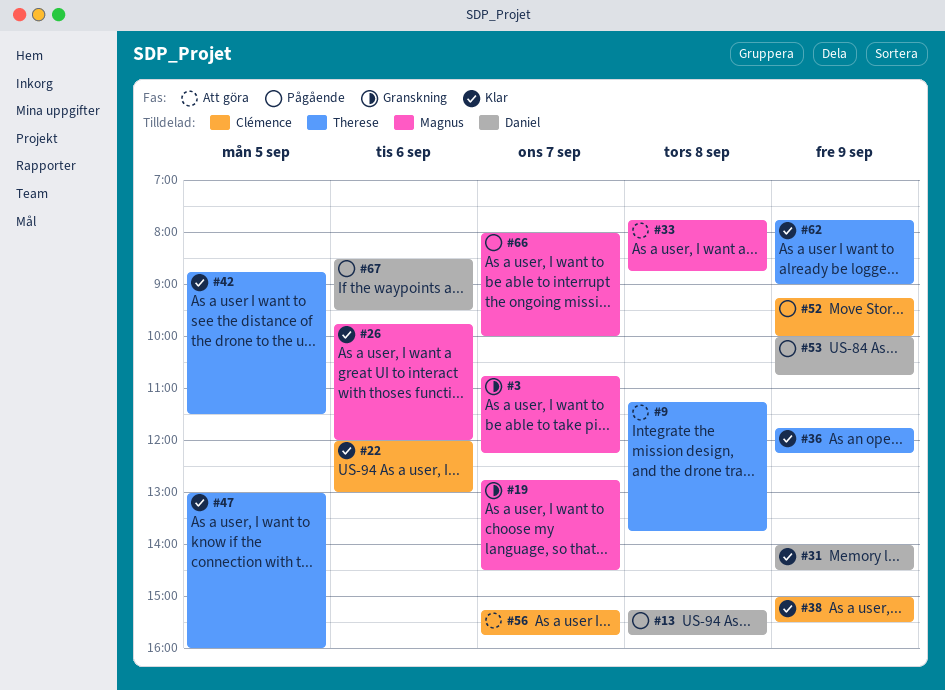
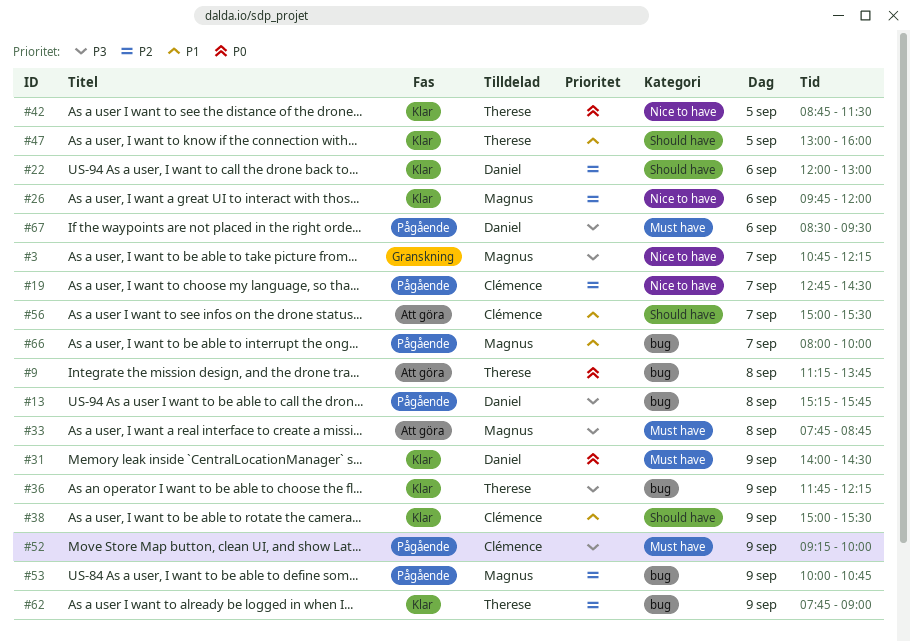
#19, status: Granskning -> Pågående
#19, owner: Magnus -> Clémence
#22, owner: Clémence -> Daniel
#53, owner: Daniel -> Magnus
#56, begins: 15:15 -> 15:00
#56, ends: 15:45 -> 15:30

